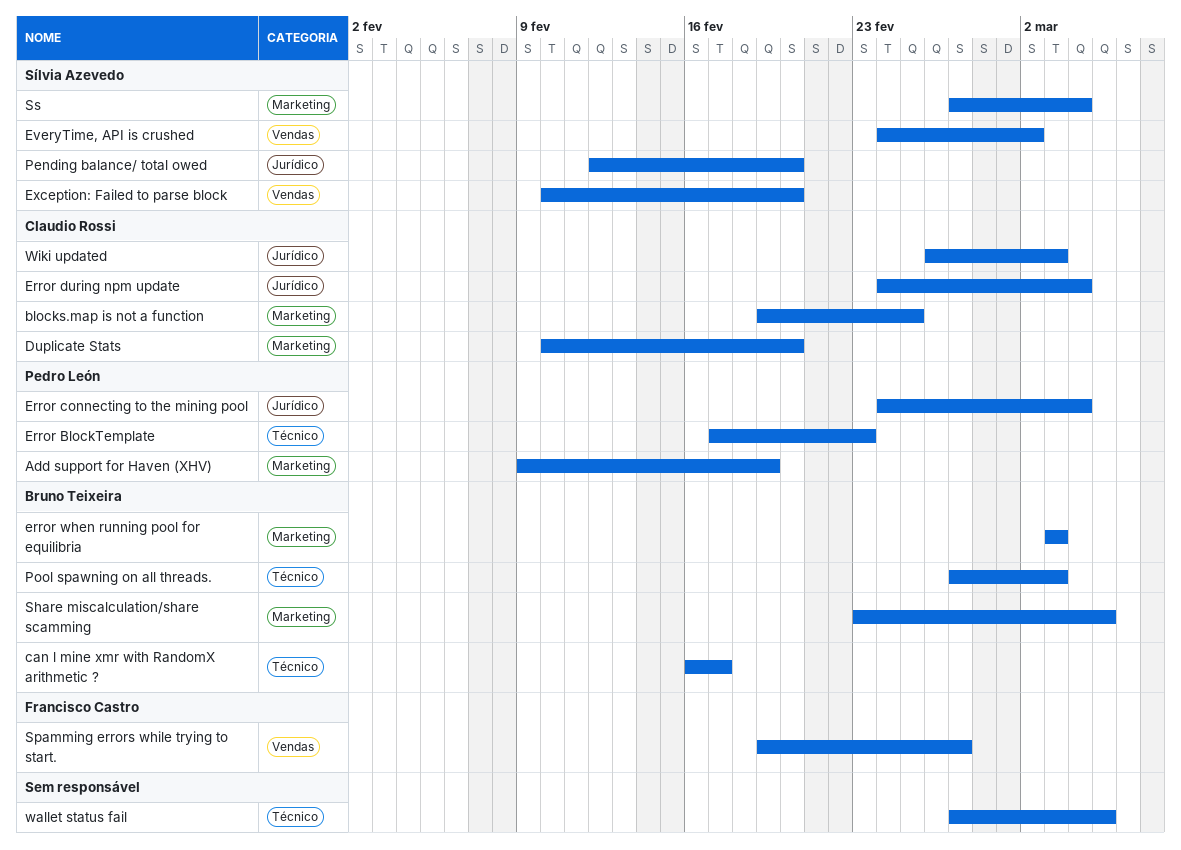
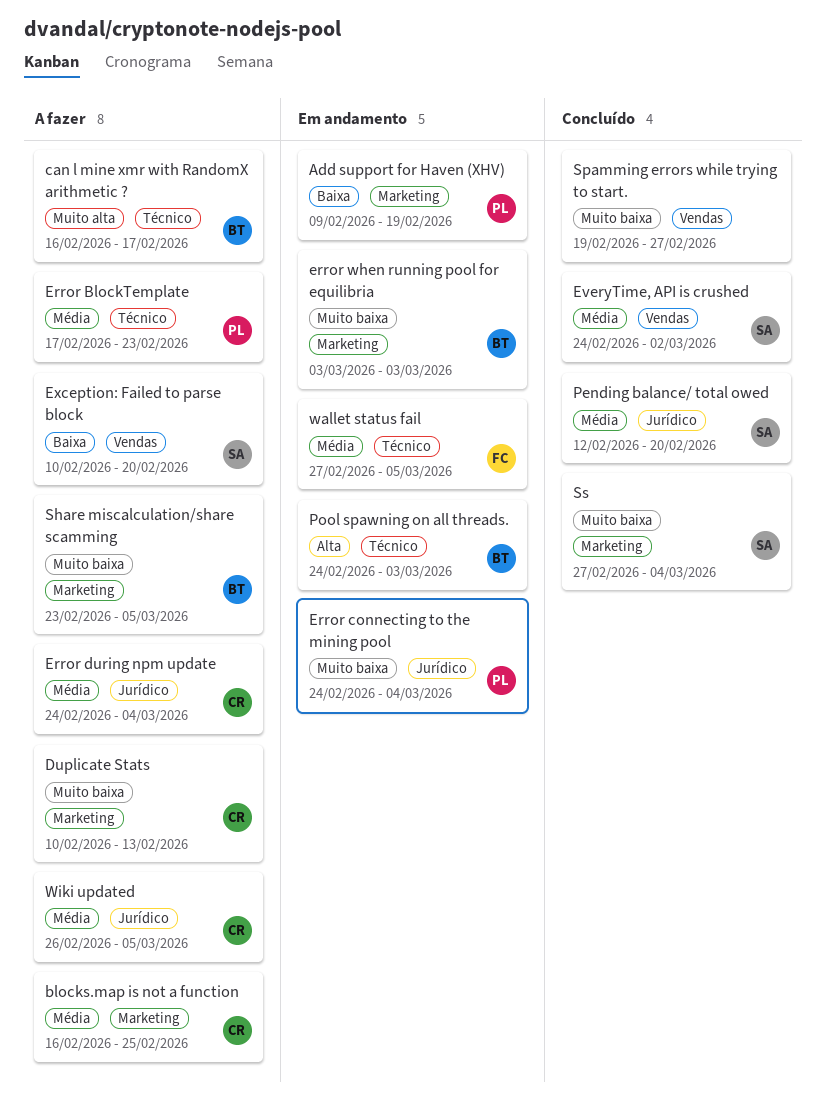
blocks.map is not a function, start: Feb 19 -> Feb 16
Duplicate Stats, due: Feb 20 -> Feb 13
Pool spawning on all threads., start: Feb 27 -> Feb 24
Spamming errors while trying to start., owner: Francisco Castro -> none
wallet status fail, owner: none -> Francisco Castro
Wiki updated, due: Mar 3 -> Mar 5

